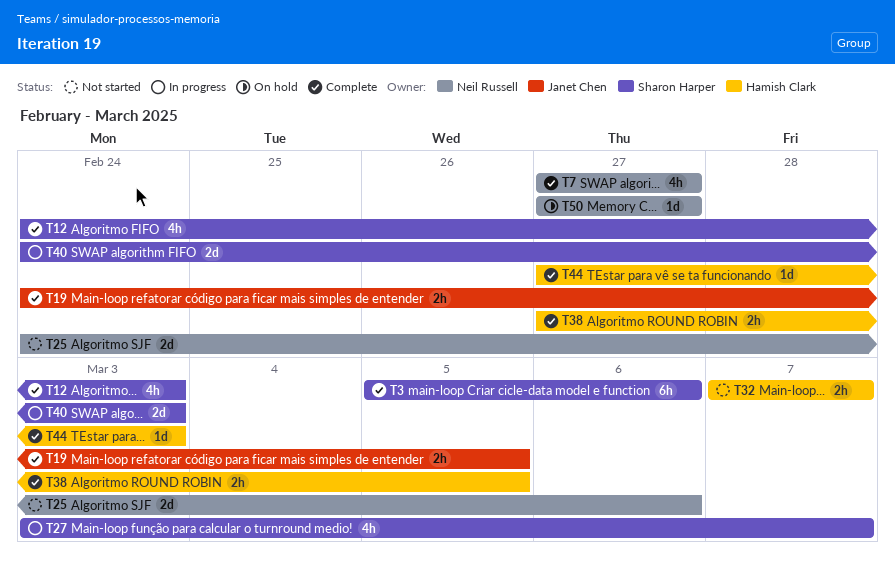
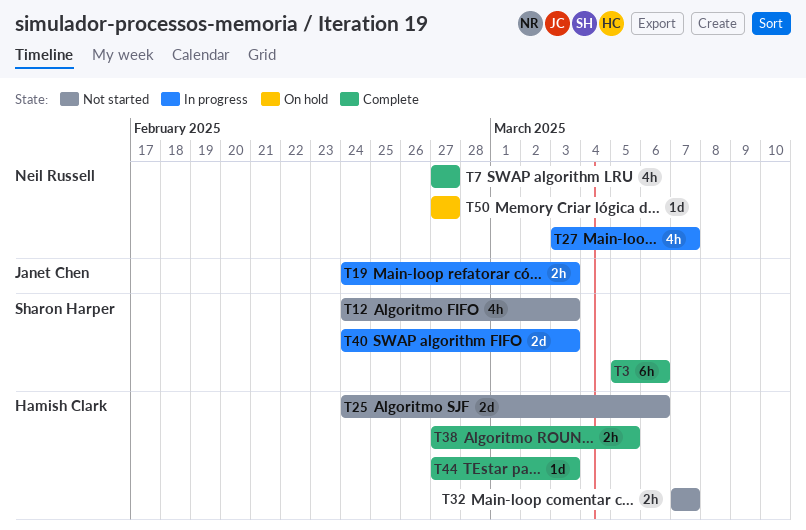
T12, status: Complete -> Not started
T19, status: Complete -> In progress
T19, due: Mar 5 -> Mar 3
T25, owner: Neil Russell -> Hamish Clark
T27, owner: Sharon Harper -> Neil Russell

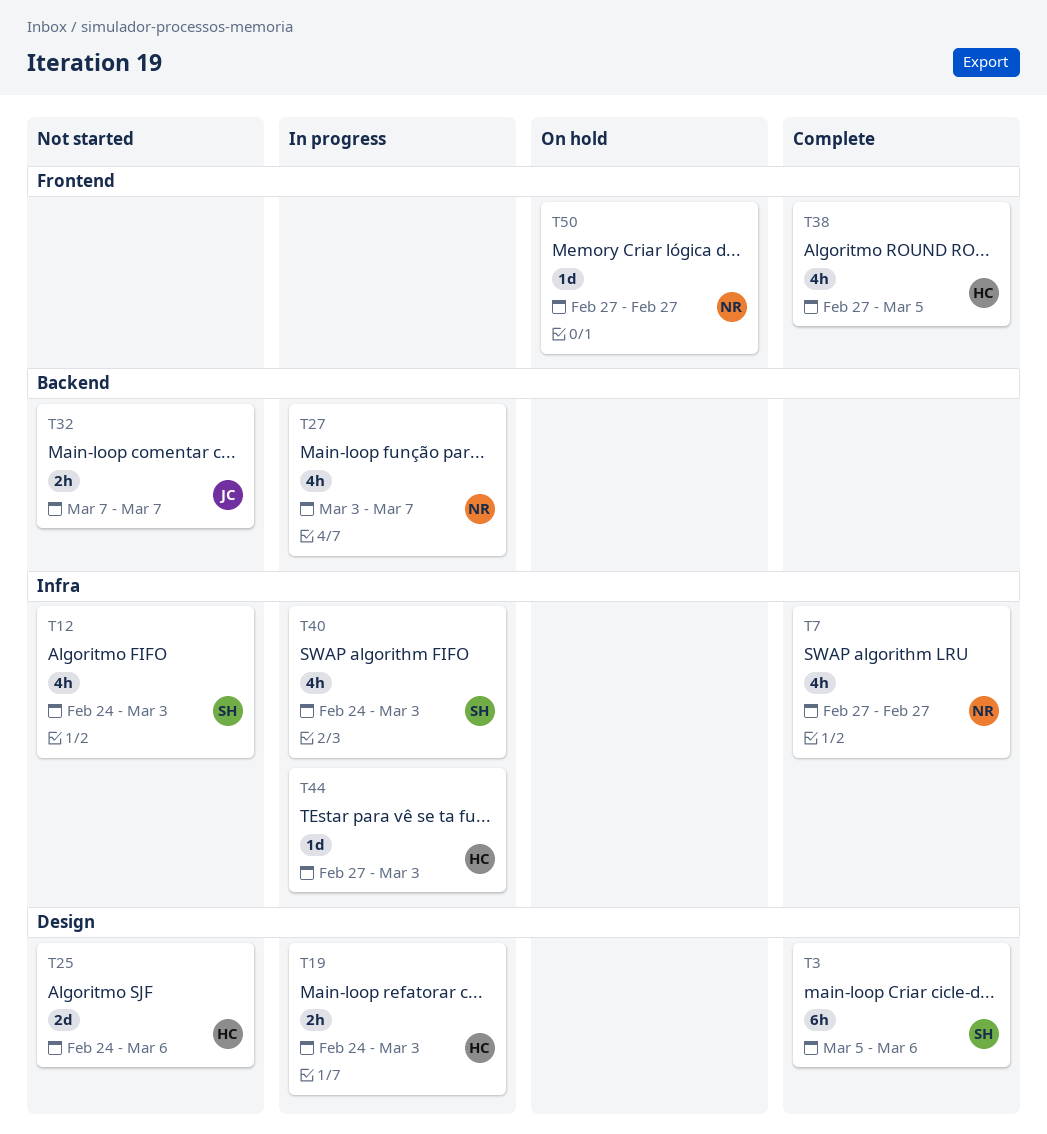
T19, owner: Janet Chen -> Hamish Clark
T32, owner: Hamish Clark -> Janet Chen
T38, estimate: 2h -> 4h
T40, estimate: 2d -> 4h
T44, status: Complete -> In progress

